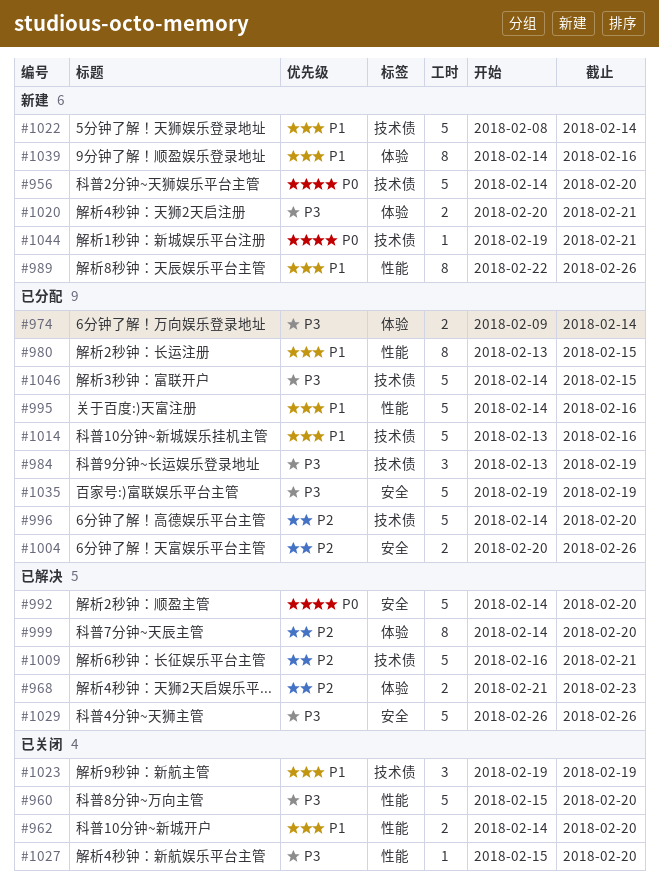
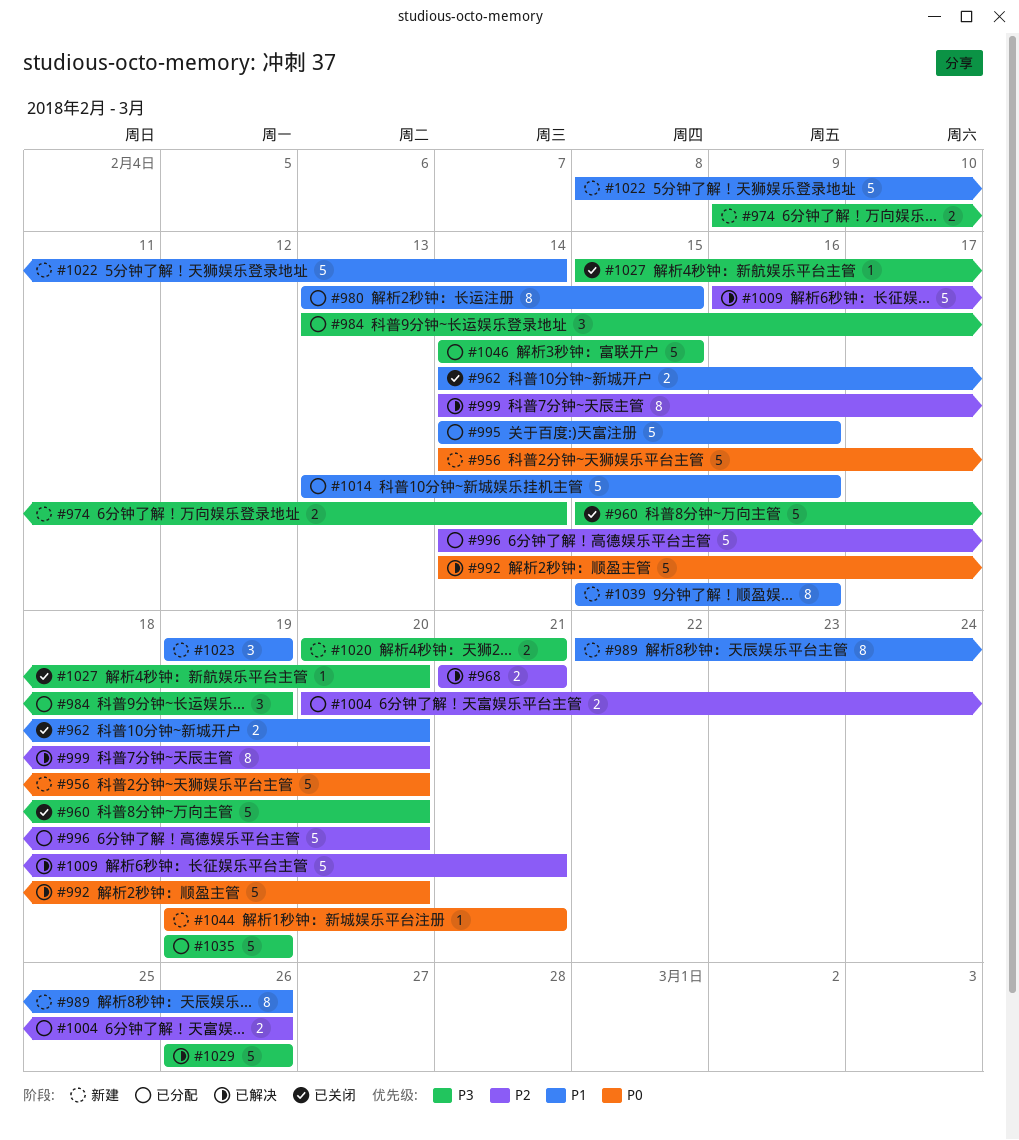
#968, due: Feb 23 -> Feb 21
#974, status: 已分配 -> 新建
#1023, status: 已关闭 -> 新建
#1039, start: Feb 14 -> Feb 15

